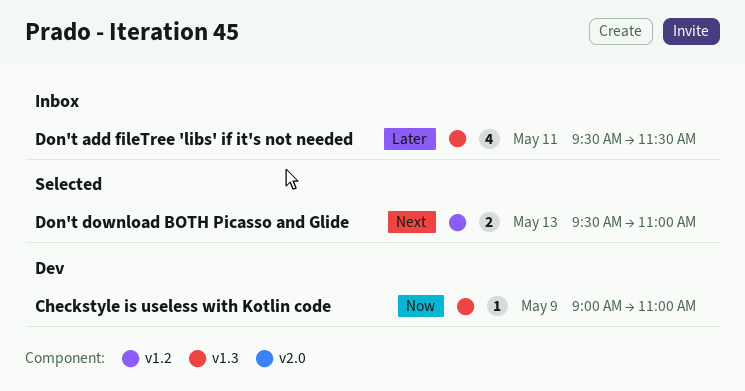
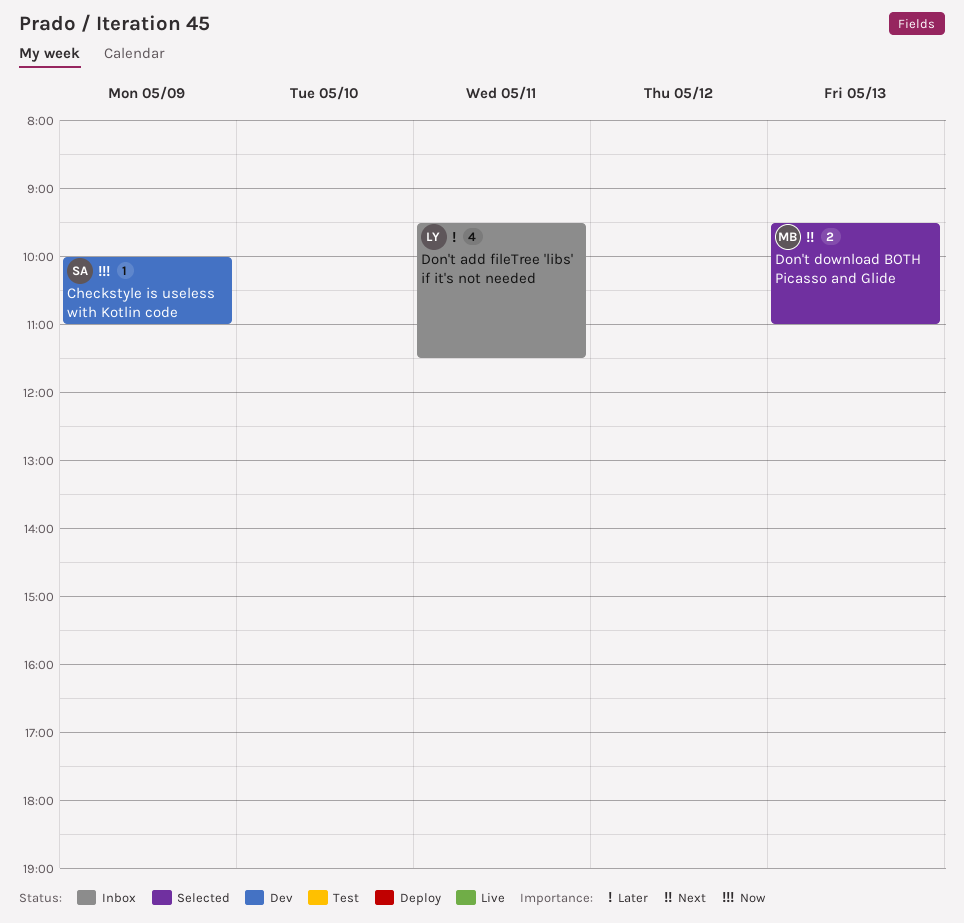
Checkstyle is useless with Kotlin code, begins: 09:00 -> 10:00

